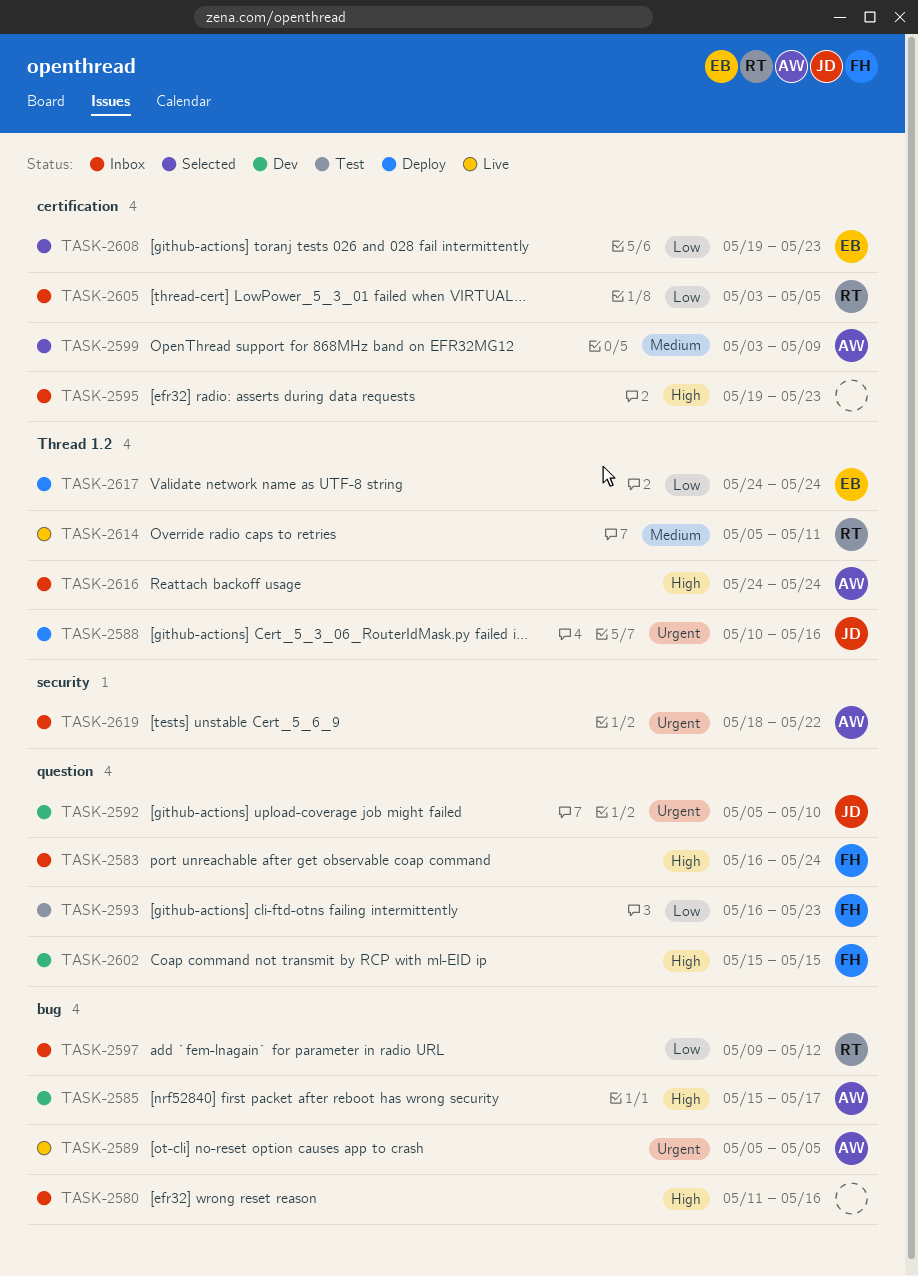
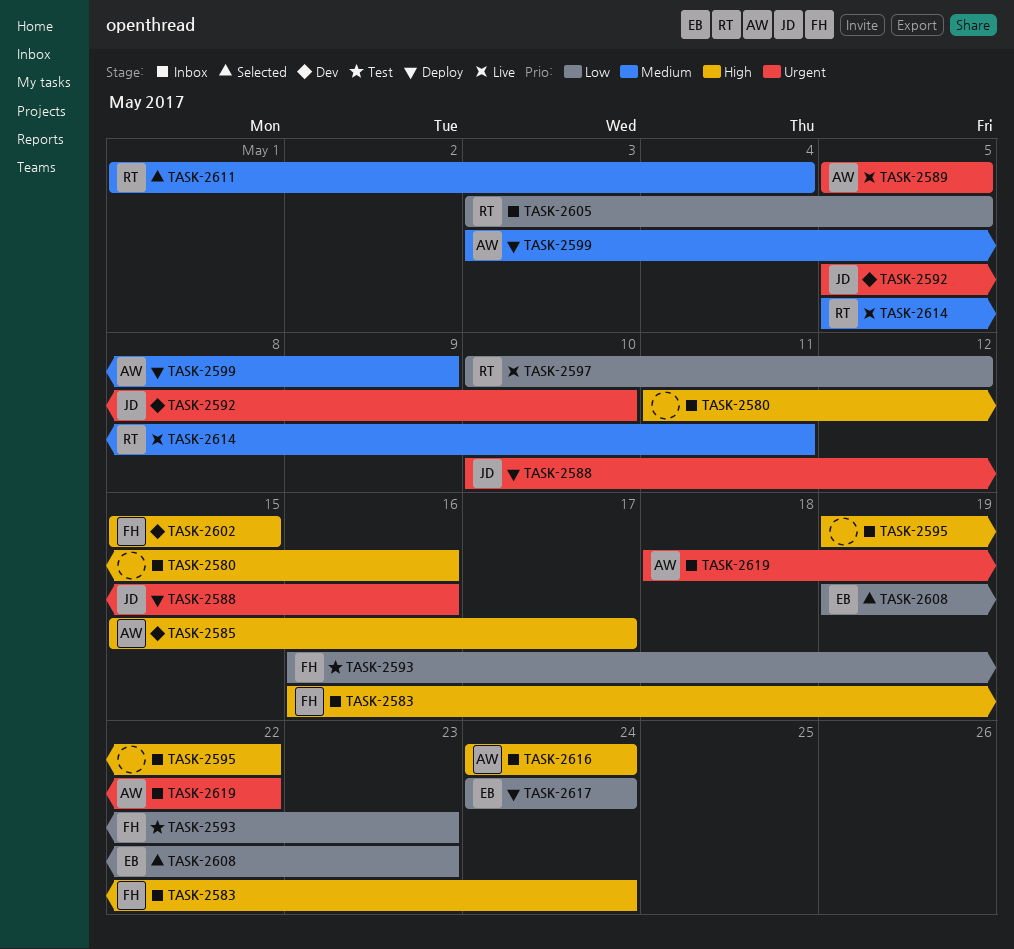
TASK-2595, due: May 23 -> May 22
TASK-2597, status: Inbox -> Live
TASK-2597, start: May 9 -> May 10
TASK-2599, status: Selected -> Deploy
TASK-2611: none -> present

